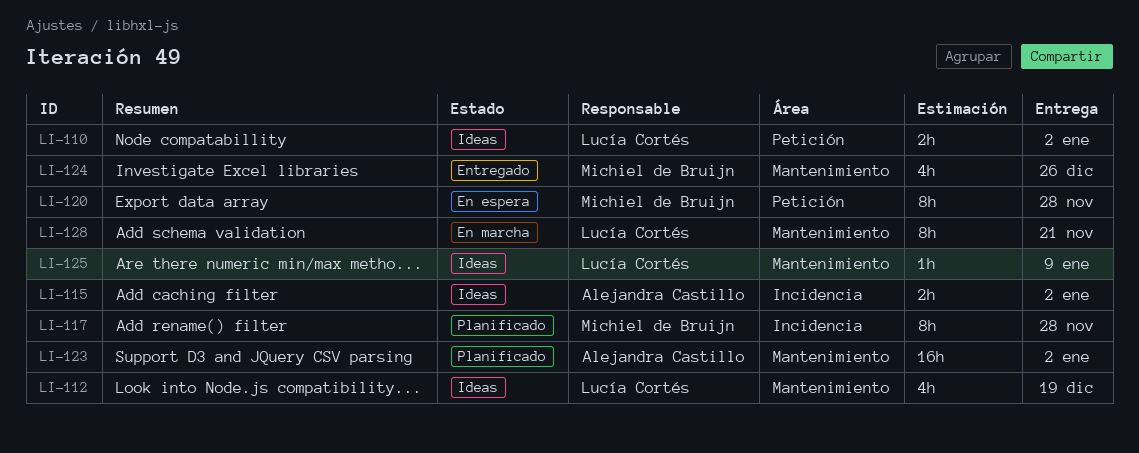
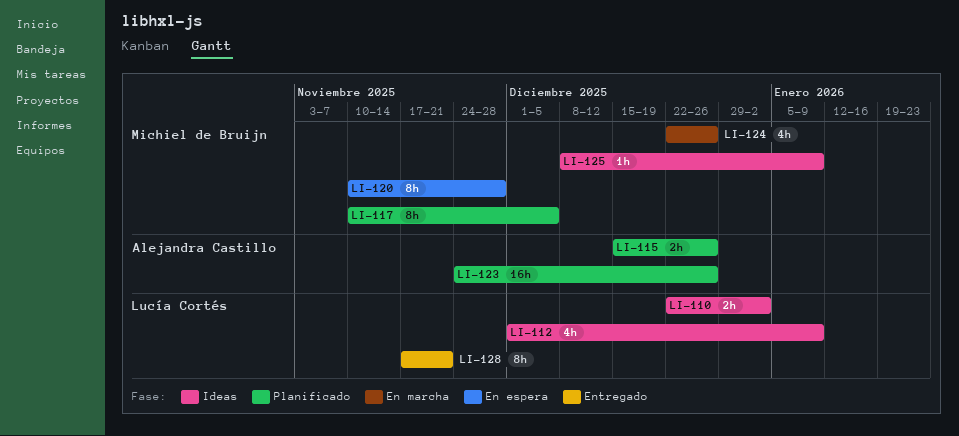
LI-112, due: Dec 19 -> Jan 9
LI-115, status: Ideas -> Planificado
LI-115, due: Jan 2 -> Dec 26
LI-117, due: Nov 28 -> Dec 5
LI-123, due: Jan 2 -> Dec 26
LI-124, status: Entregado -> En marcha
LI-125, owner: Lucía Cortés -> Michiel de Bruijn
LI-128, status: En marcha -> Entregado

